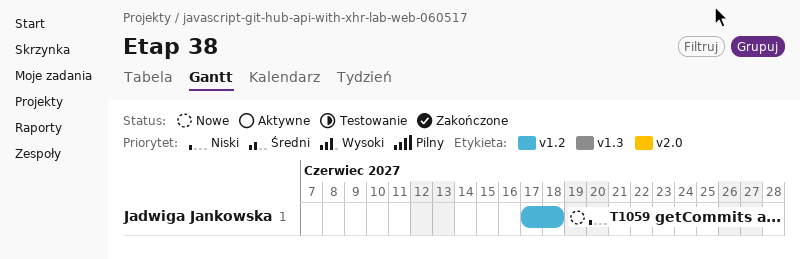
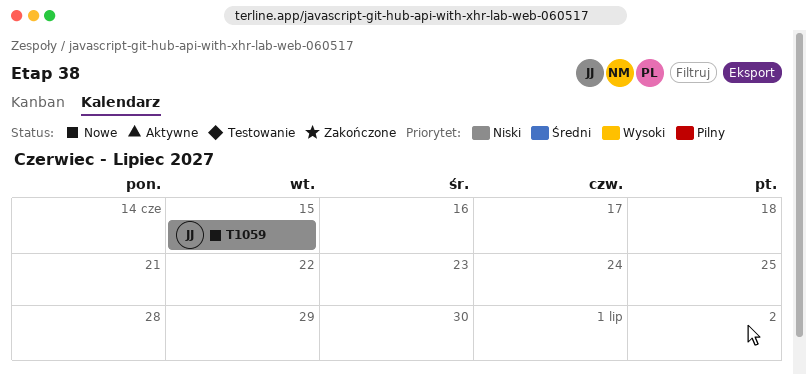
T1059, start: Jun 17 -> Jun 15
T1059, due: Jun 18 -> Jun 15

